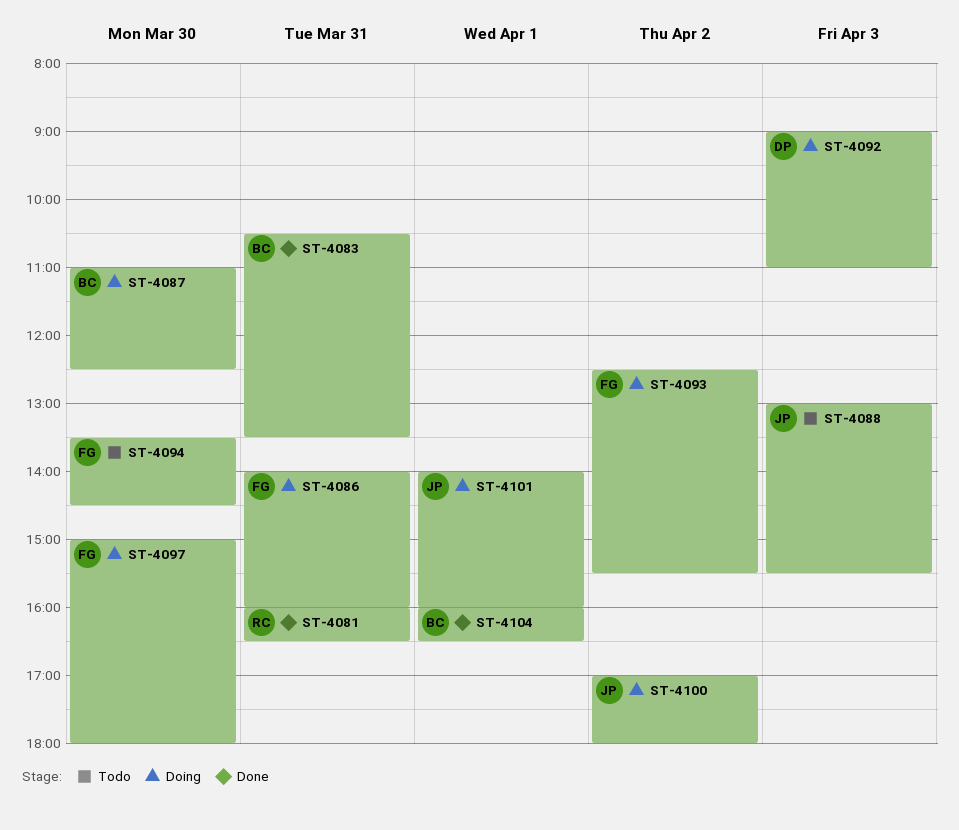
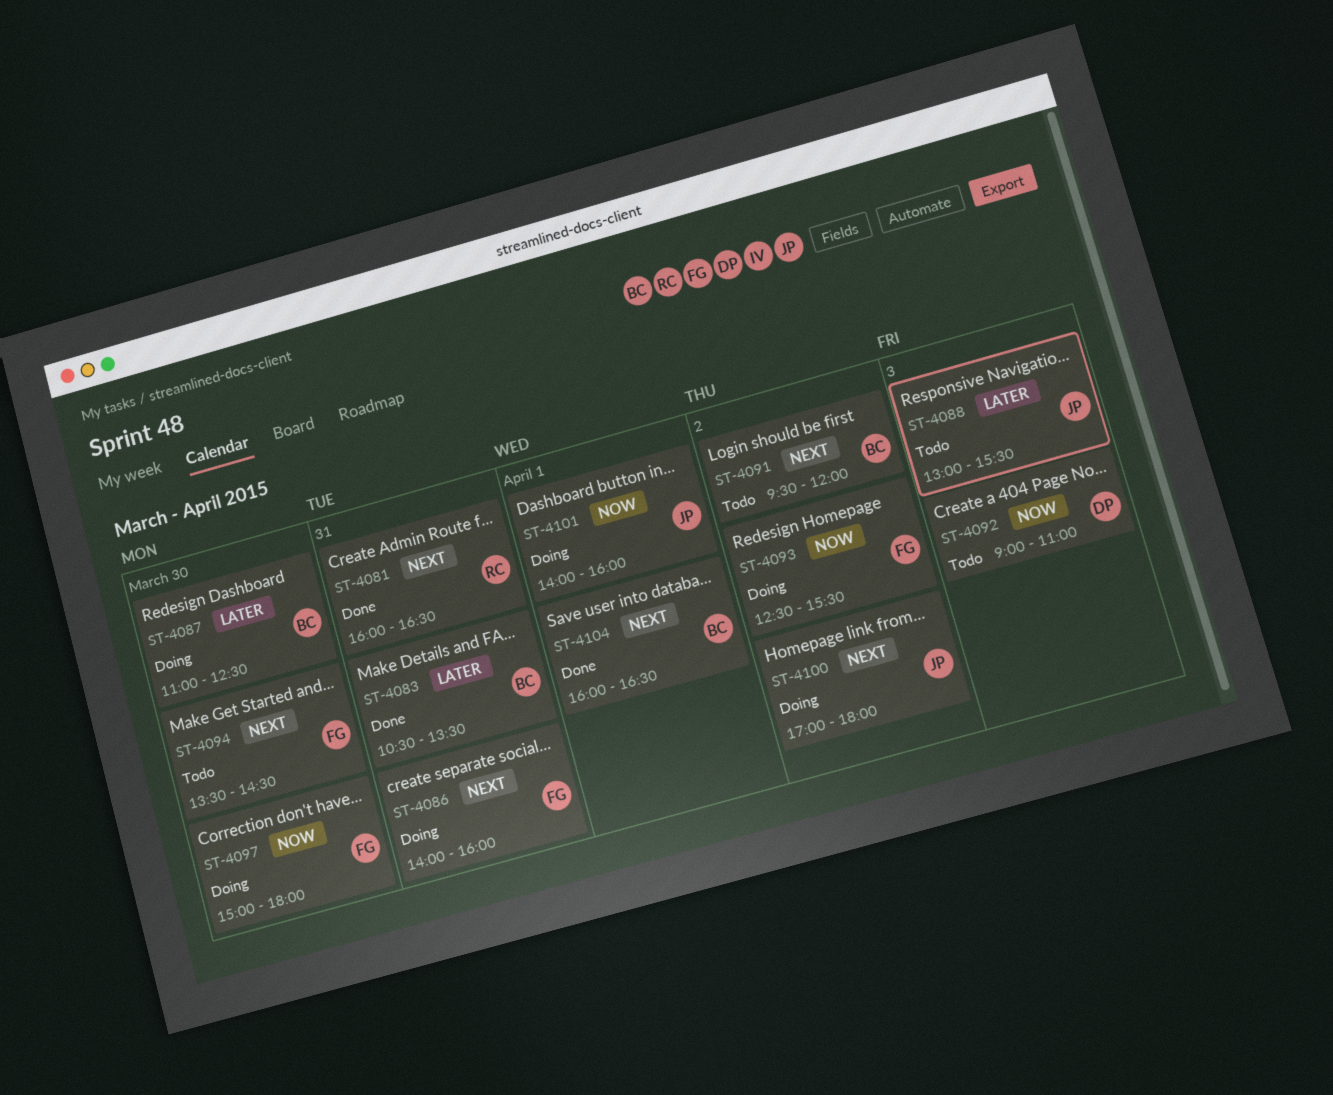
ST-4091: none -> present
ST-4092, status: Doing -> Todo

